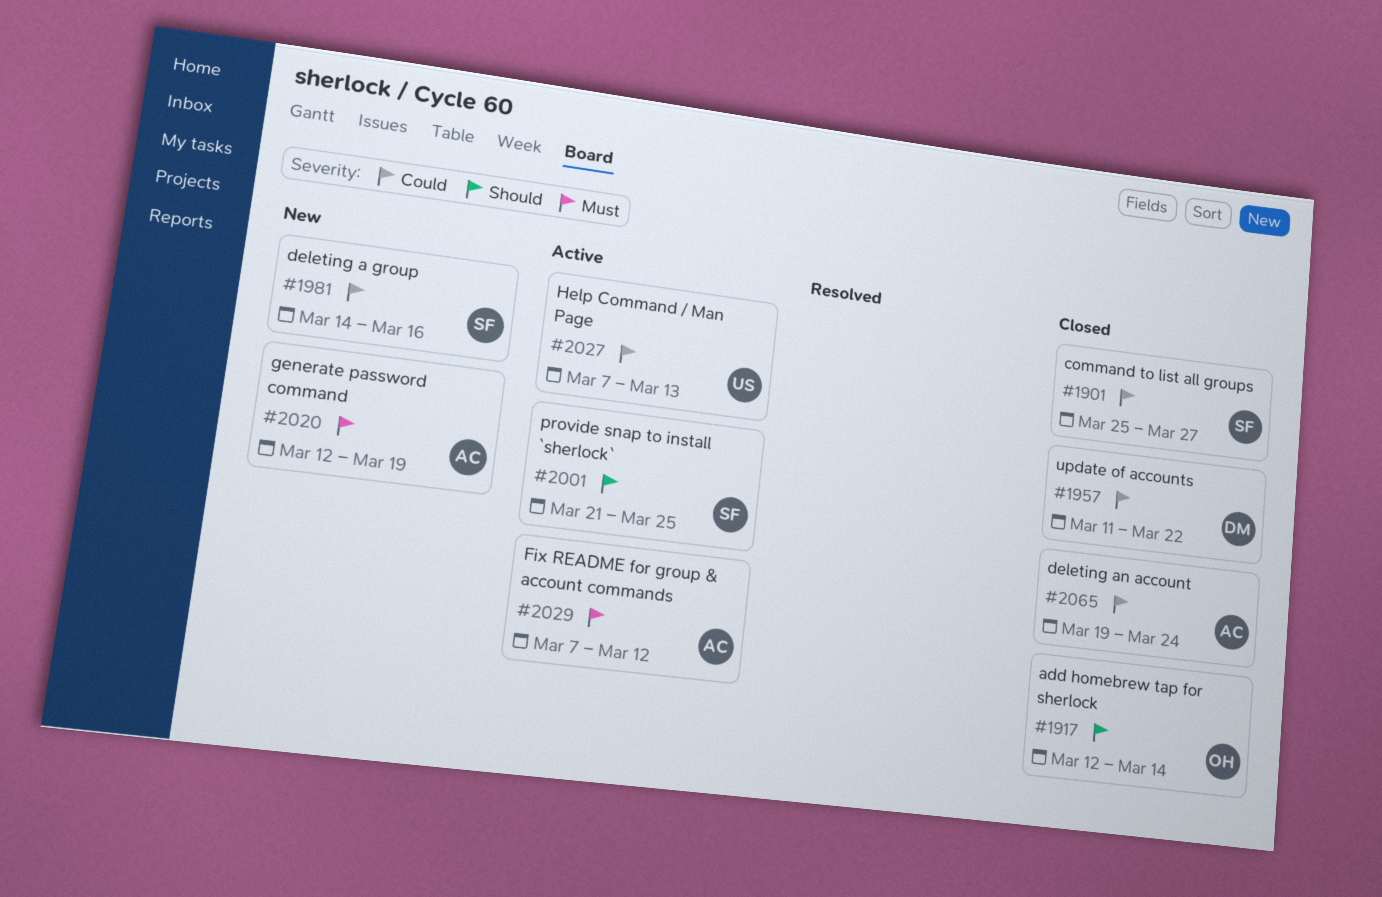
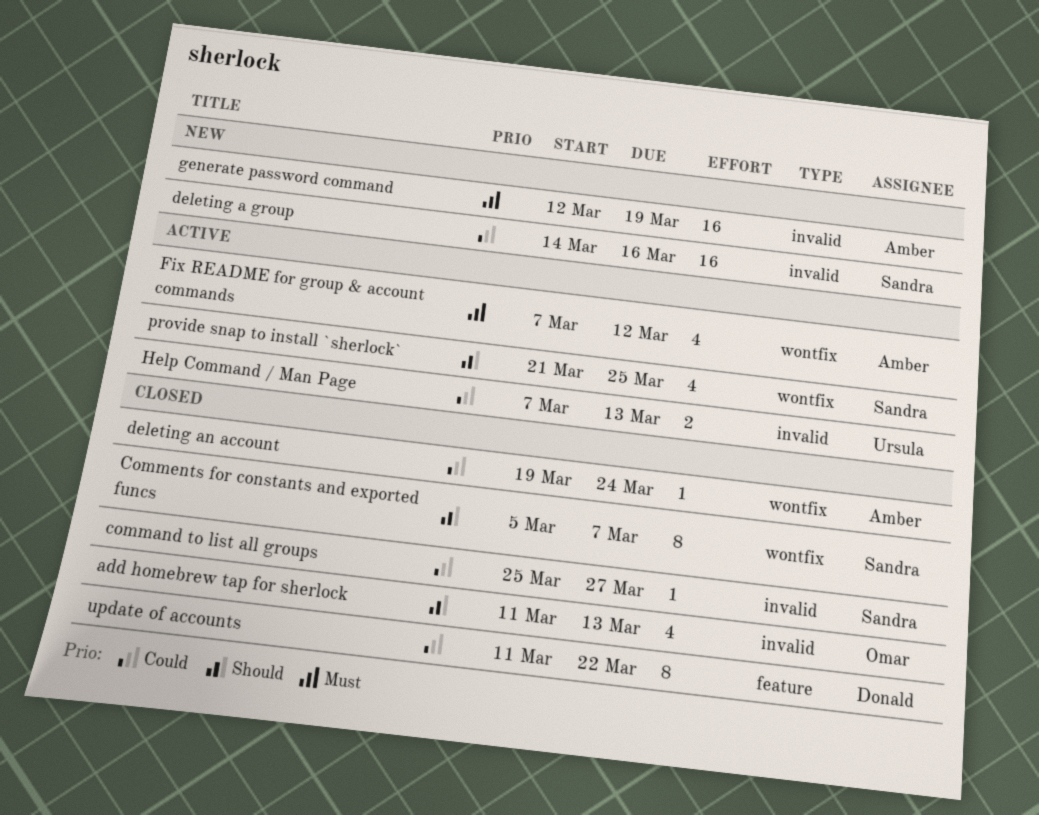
add homebrew tap for sherlock, start: Mar 12 -> Mar 11
add homebrew tap for sherlock, due: Mar 14 -> Mar 13
Comments for constants and exported funcs: none -> present

